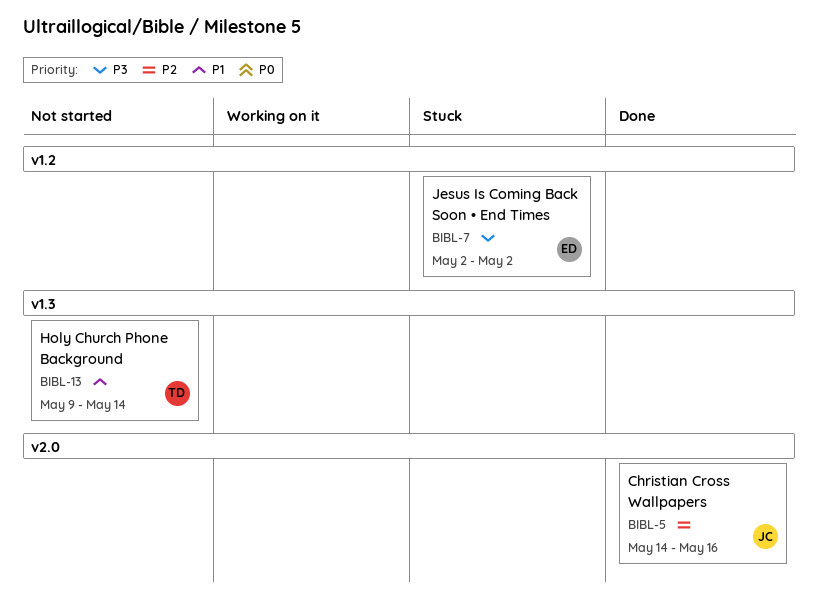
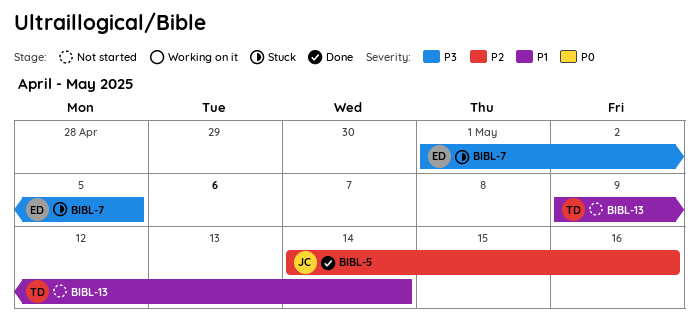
BIBL-7, start: May 2 -> May 1
BIBL-7, due: May 2 -> May 5

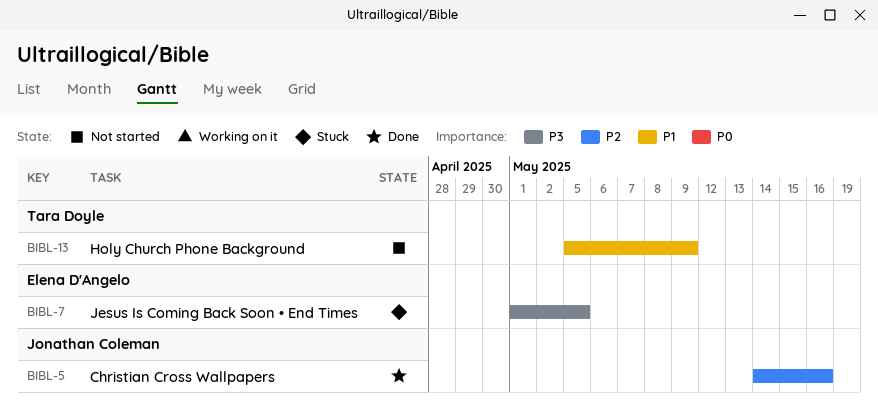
BIBL-13, start: May 9 -> May 5
BIBL-13, due: May 14 -> May 9

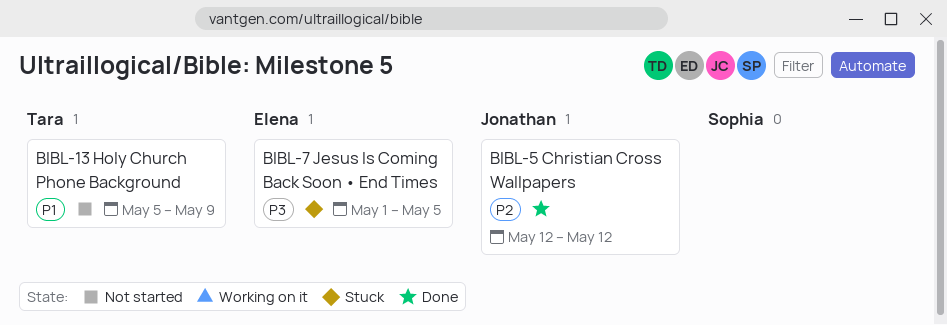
BIBL-5, start: May 14 -> May 12
BIBL-5, due: May 16 -> May 12

